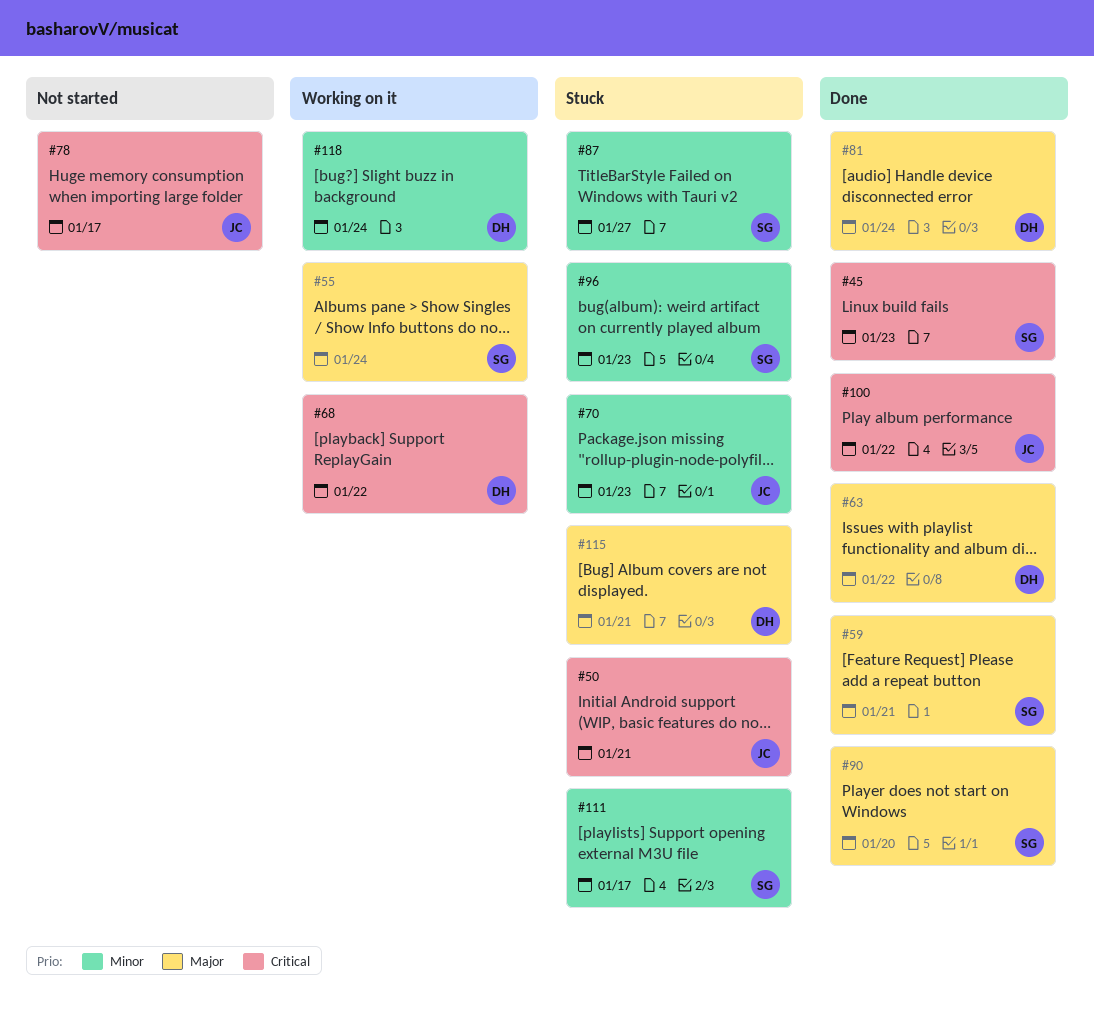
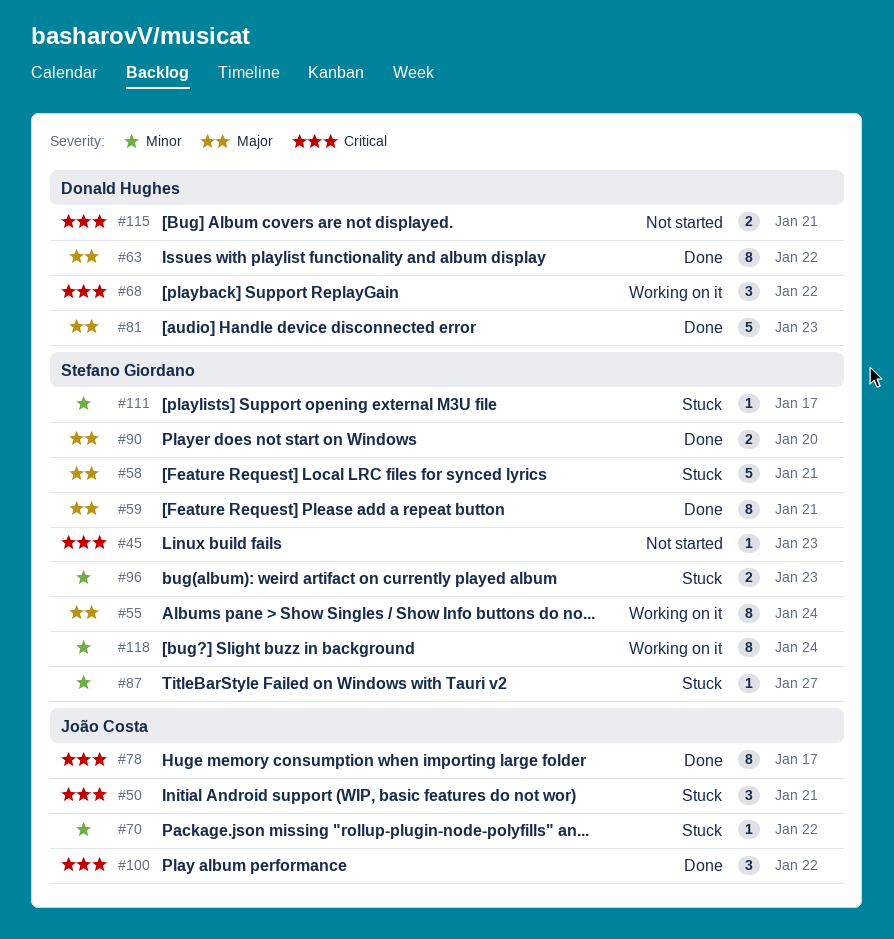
#45, status: Done -> Not started
#58: none -> present
#70, due: Jan 23 -> Jan 22
#78, status: Not started -> Done
#81, due: Jan 24 -> Jan 23
#115, status: Stuck -> Not started
#115, priority: Major -> Critical
#118, owner: Donald Hughes -> Stefano Giordano

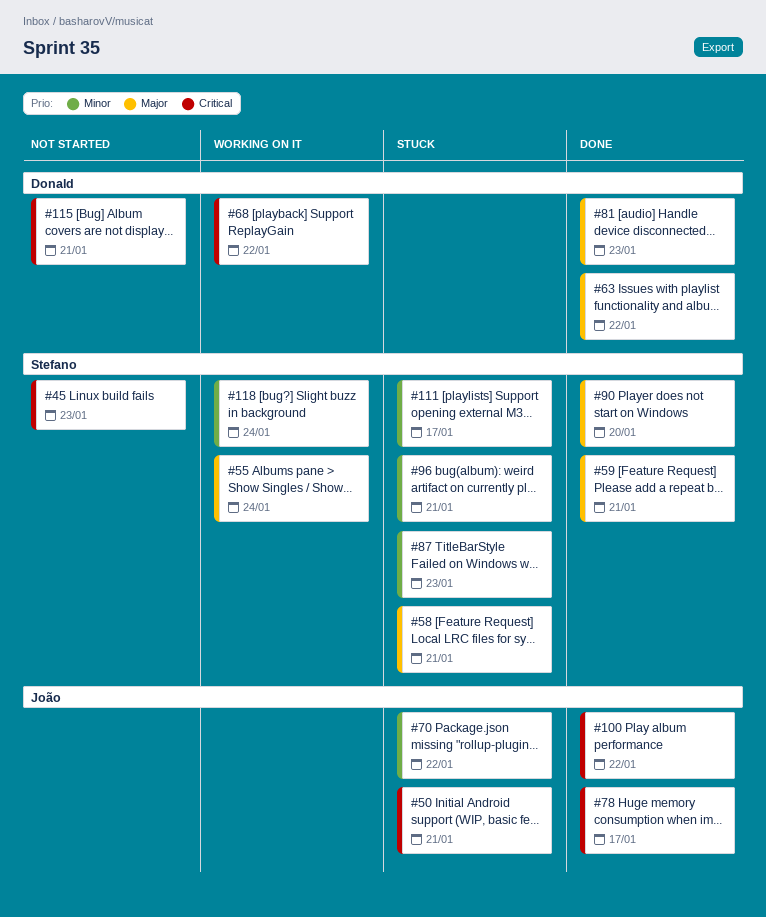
#87, due: Jan 27 -> Jan 23
#96, due: Jan 23 -> Jan 21

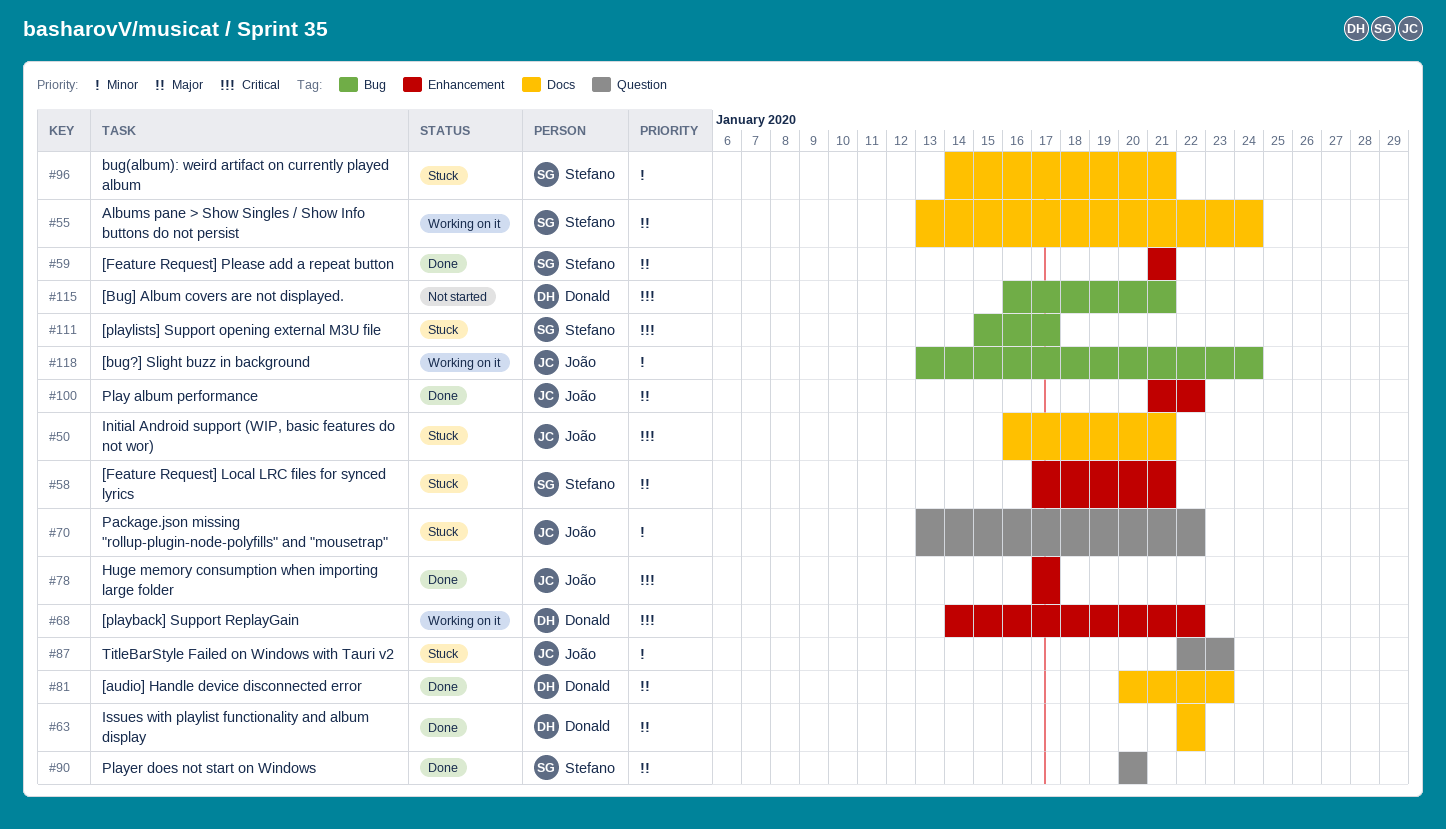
#45: present -> none
#87, owner: Stefano -> João
#100, priority: Critical -> Major
#111, priority: Minor -> Critical
#118, owner: Stefano -> João

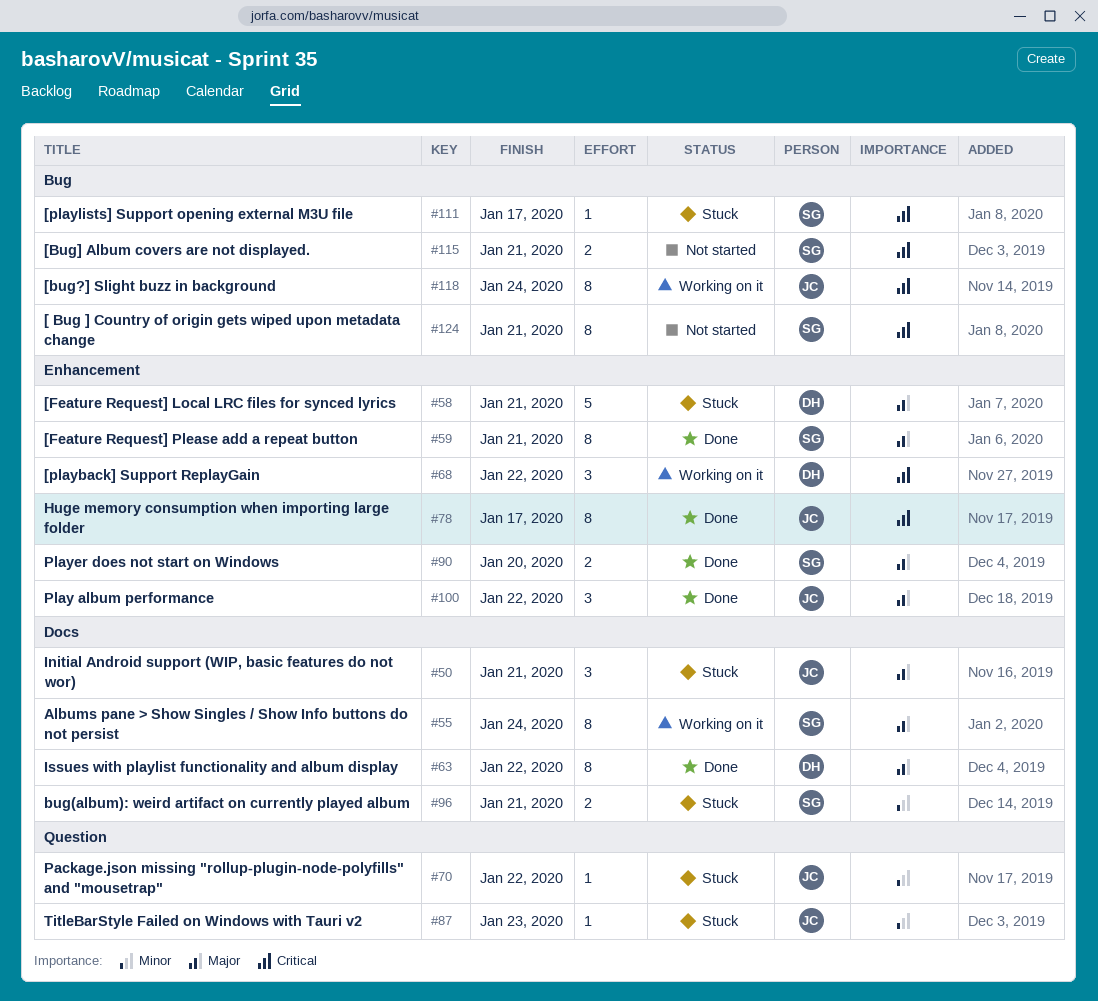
#50, priority: Critical -> Major
#58, owner: Stefano -> Donald
#81: present -> none
#90, label: Question -> Enhancement
#115, owner: Donald -> Stefano
#118, priority: Minor -> Critical
#124: none -> present

